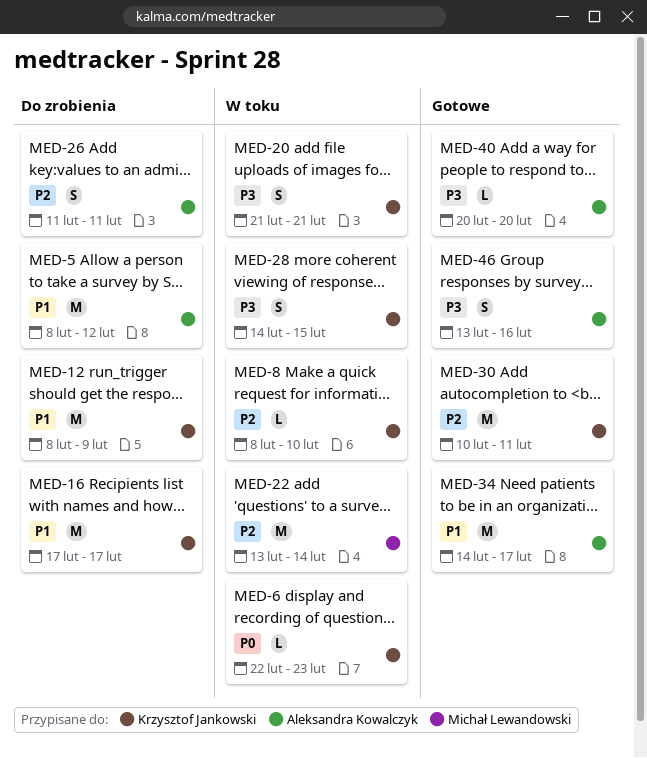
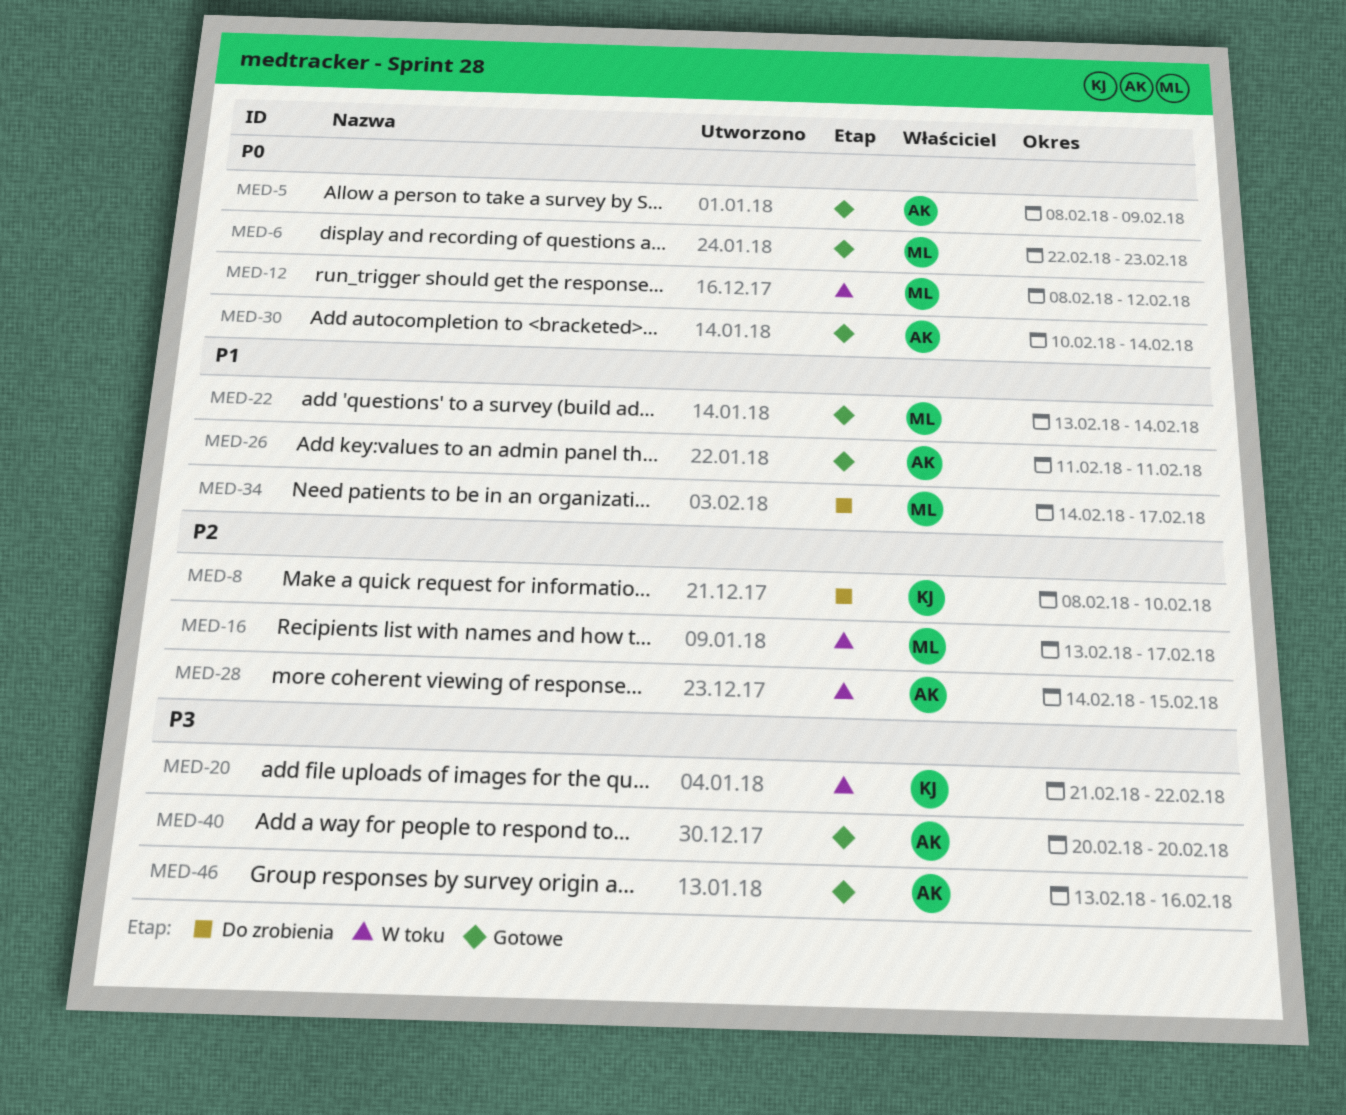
MED-5, status: Do zrobienia -> Gotowe
MED-5, priority: P1 -> P0
MED-5, due: Feb 12 -> Feb 9
MED-6, status: W toku -> Gotowe
MED-6, owner: Krzysztof Jankowski -> Michał Lewandowski
MED-8, status: W toku -> Do zrobienia
MED-12, status: Do zrobienia -> W toku
MED-12, owner: Krzysztof Jankowski -> Michał Lewandowski
MED-12, priority: P1 -> P0
MED-12, due: Feb 9 -> Feb 12
MED-16, status: Do zrobienia -> W toku
MED-16, owner: Krzysztof Jankowski -> Michał Lewandowski
MED-16, priority: P1 -> P2
MED-16, start: Feb 17 -> Feb 13
MED-20, due: Feb 21 -> Feb 22
MED-22, status: W toku -> Gotowe
MED-22, priority: P2 -> P1
MED-26, status: Do zrobienia -> Gotowe
MED-26, priority: P2 -> P1
MED-28, owner: Krzysztof Jankowski -> Aleksandra Kowalczyk
MED-28, priority: P3 -> P2
MED-30, owner: Krzysztof Jankowski -> Aleksandra Kowalczyk
MED-30, priority: P2 -> P0
MED-30, due: Feb 11 -> Feb 14
MED-34, status: Gotowe -> Do zrobienia
MED-34, owner: Aleksandra Kowalczyk -> Michał Lewandowski

